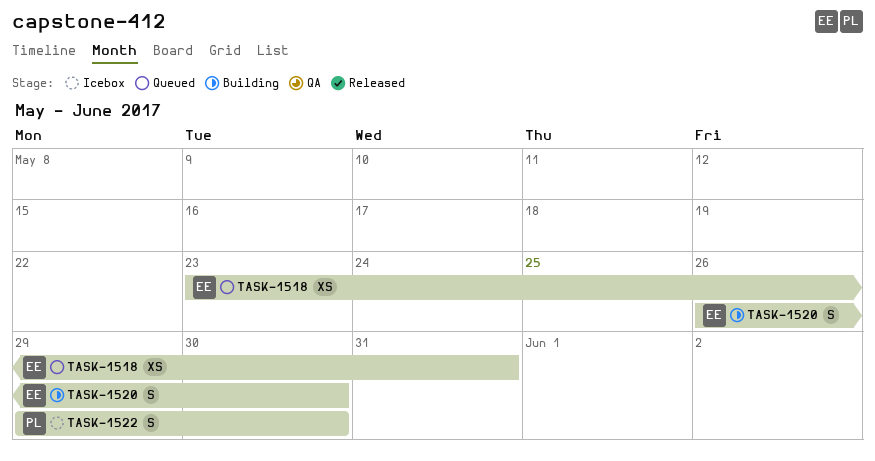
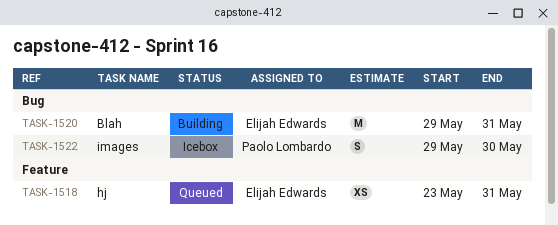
TASK-1520, estimate: S -> M
TASK-1520, start: May 26 -> May 29
TASK-1520, due: May 30 -> May 31

